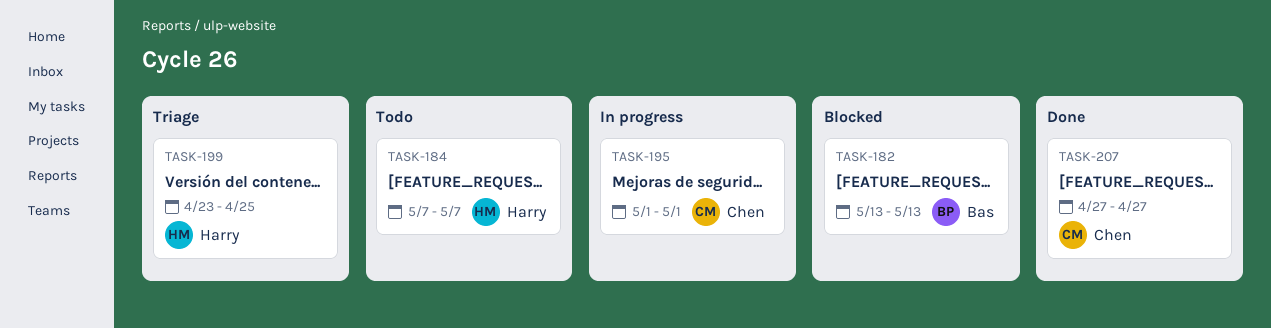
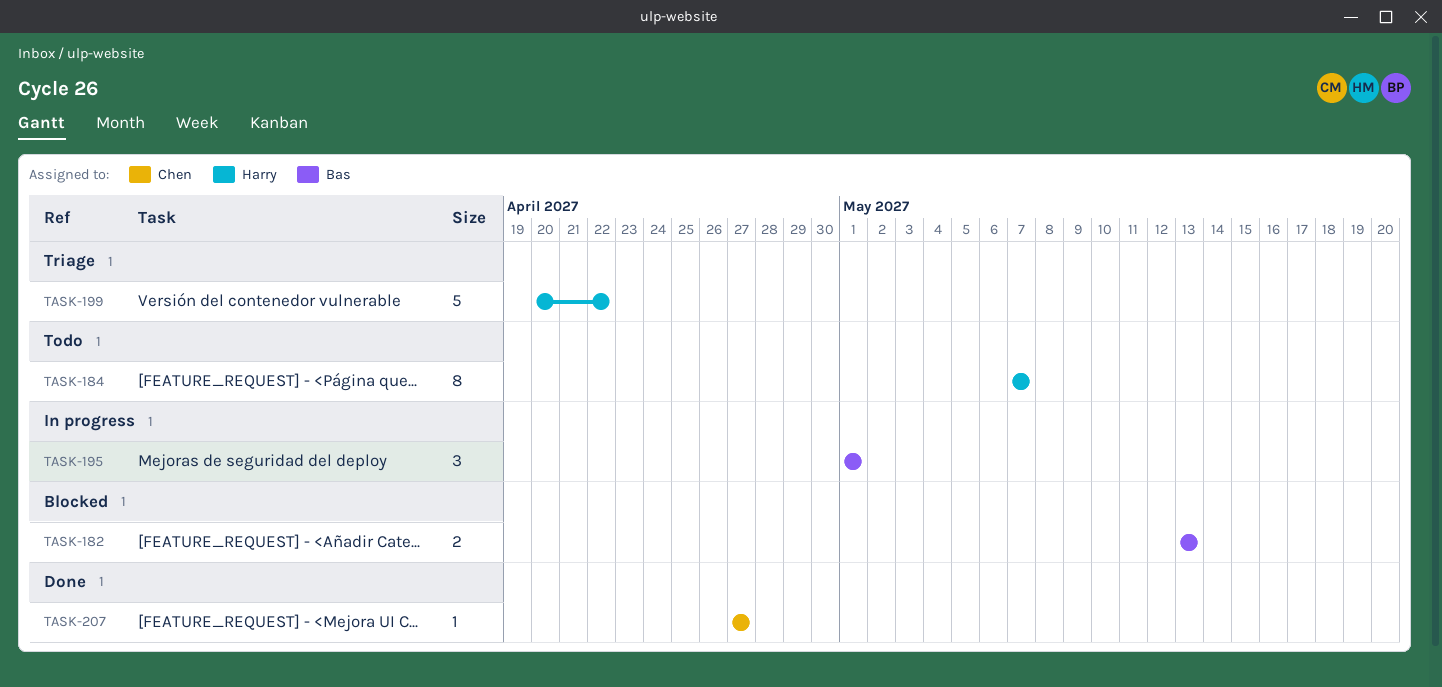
TASK-195, owner: Chen -> Bas
TASK-199, start: Apr 23 -> Apr 20
TASK-199, due: Apr 25 -> Apr 22

